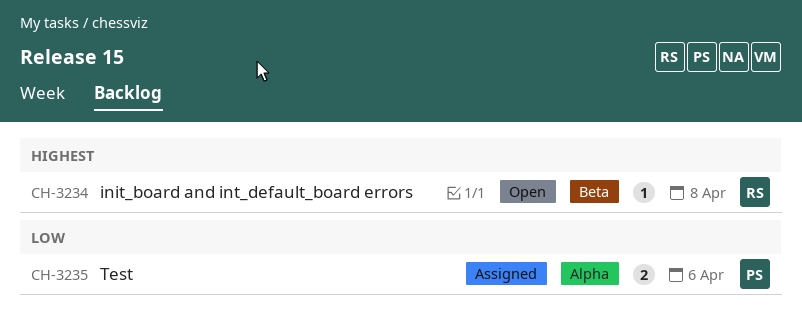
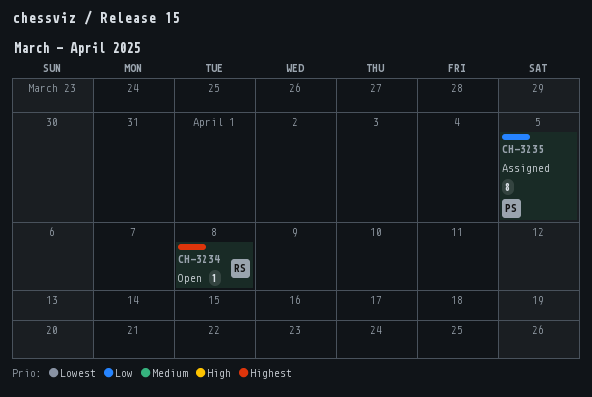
CH-3235, estimate: 2 -> 8
CH-3235, due: Apr 6 -> Apr 5

